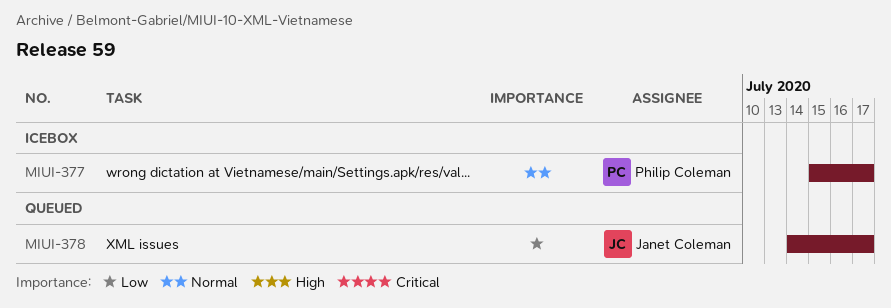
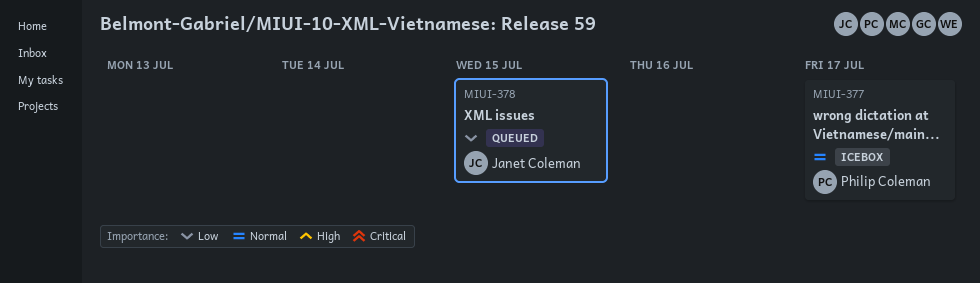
MIUI-378, due: Jul 17 -> Jul 15

